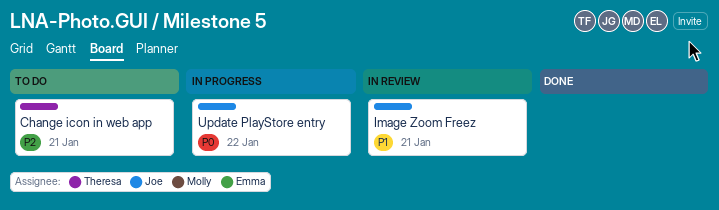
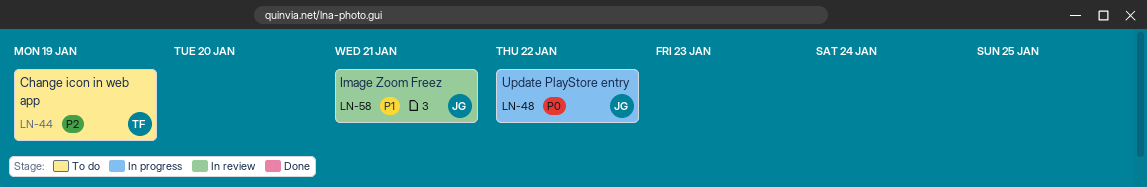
Change icon in web app, due: Jan 21 -> Jan 19

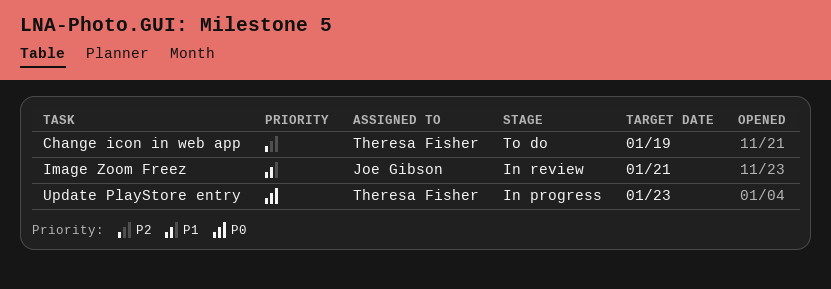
Update PlayStore entry, owner: Joe Gibson -> Theresa Fisher
Update PlayStore entry, due: Jan 22 -> Jan 23

